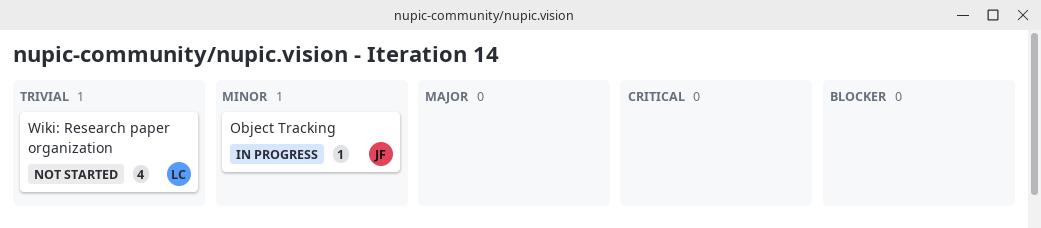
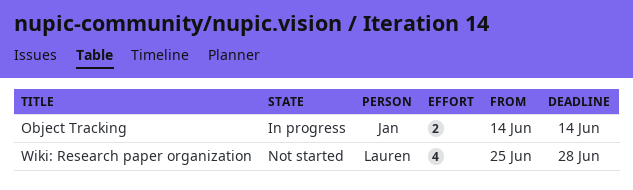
Object Tracking, estimate: 1 -> 2

